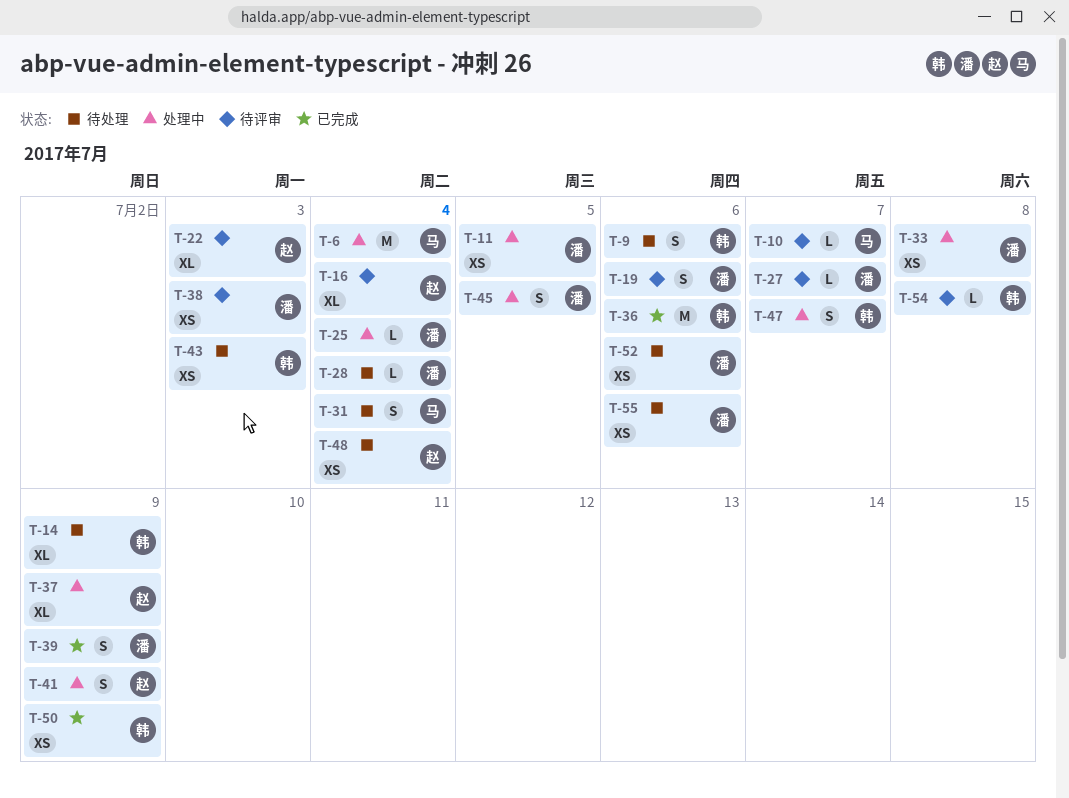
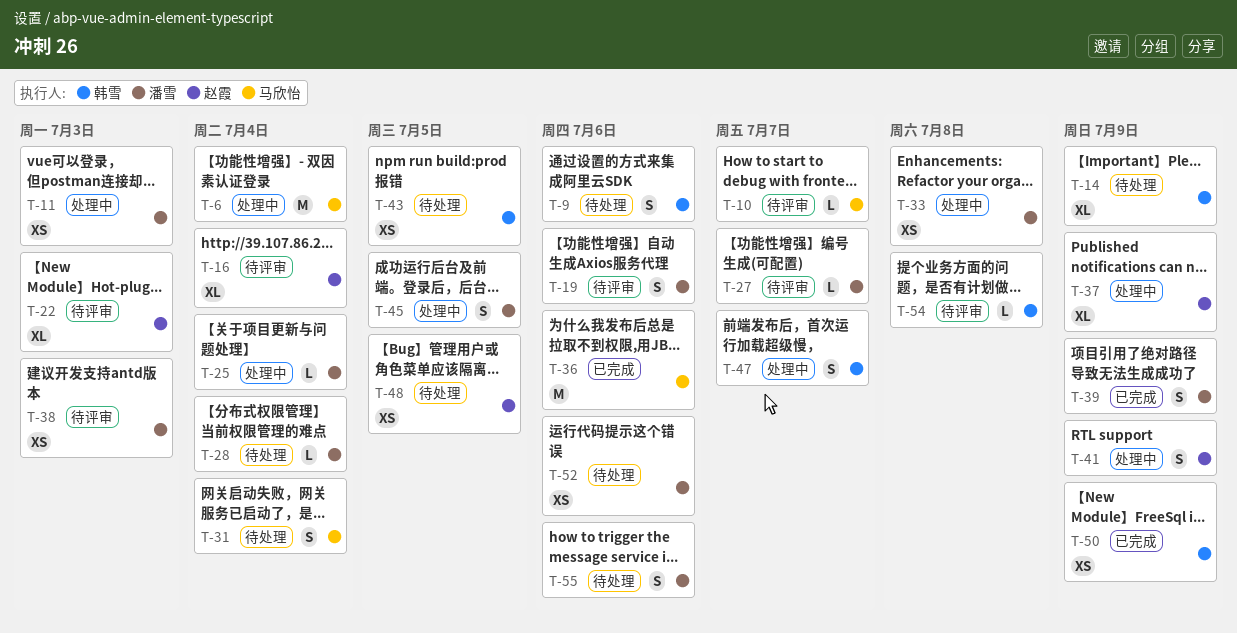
T-11, due: Jul 5 -> Jul 3
T-36, owner: 韩雪 -> 马欣怡
T-43, due: Jul 3 -> Jul 5
T-48, due: Jul 4 -> Jul 5
T-55, estimate: XS -> S

